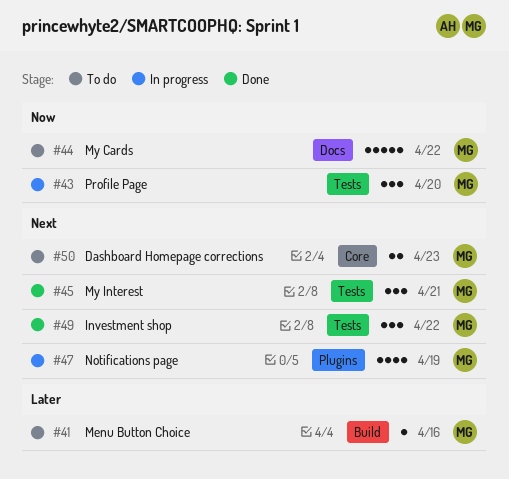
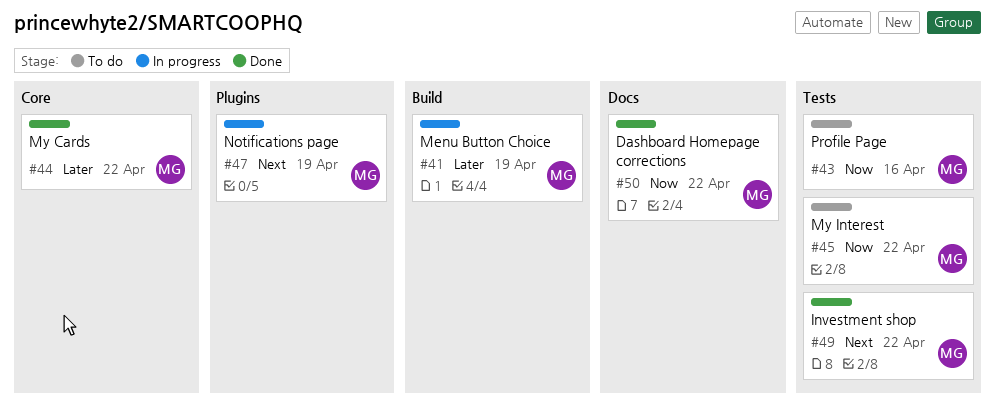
#41, status: To do -> In progress
#41, due: Apr 16 -> Apr 19
#43, status: In progress -> To do
#43, due: Apr 20 -> Apr 16
#44, status: To do -> Done
#44, priority: Now -> Later
#44, label: Docs -> Core
#45, status: Done -> To do
#45, priority: Next -> Now
#45, due: Apr 21 -> Apr 22
#50, status: To do -> Done
#50, priority: Next -> Now
#50, label: Core -> Docs
#50, due: Apr 23 -> Apr 22

